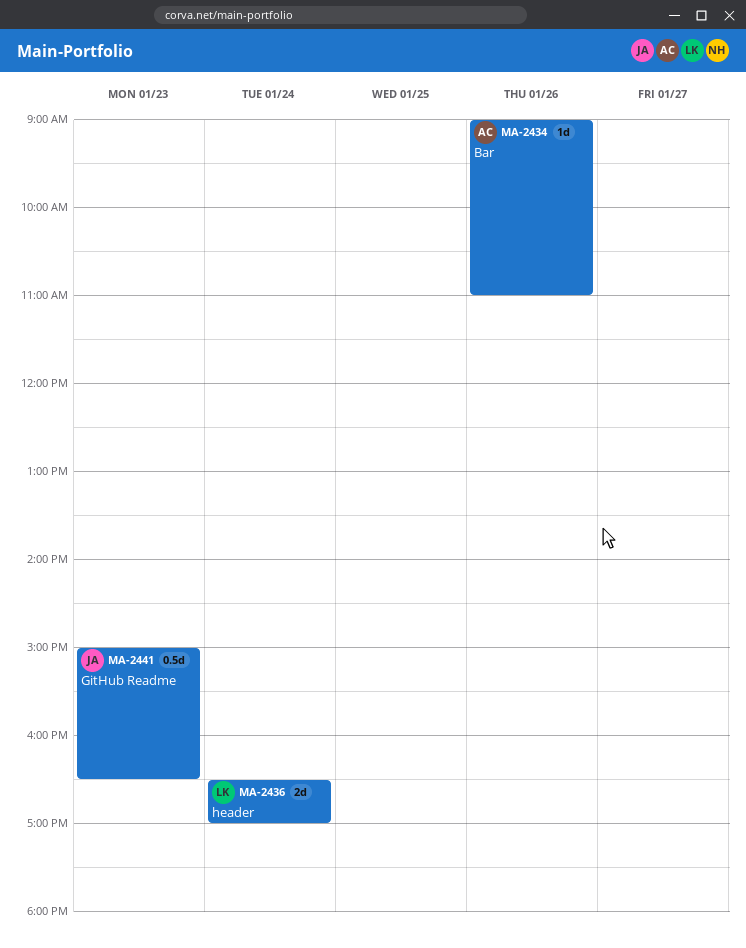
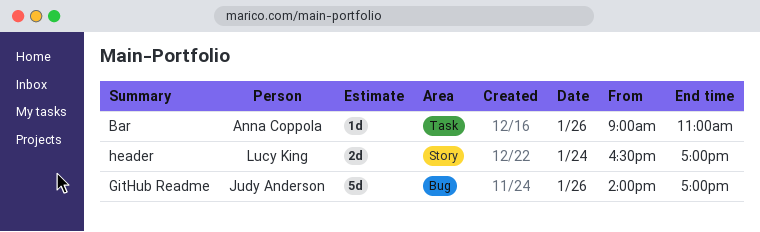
GitHub Readme, estimate: 0.5d -> 5d
GitHub Readme, day: Jan 23 -> Jan 26
GitHub Readme, begins: 15:00 -> 14:00
GitHub Readme, ends: 16:30 -> 17:00

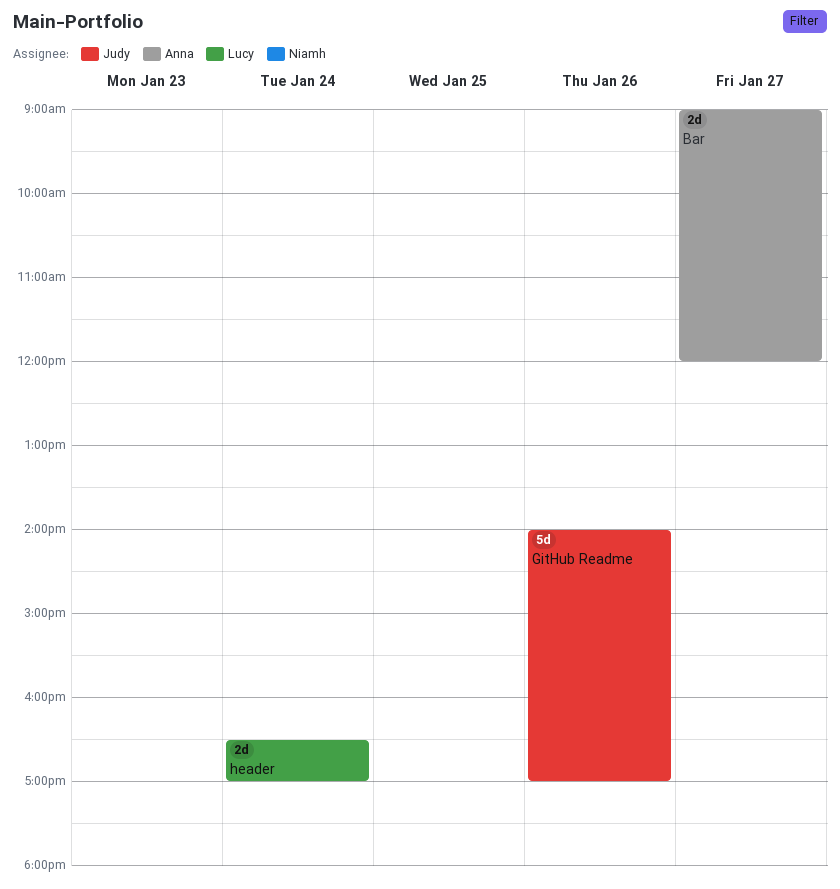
Bar, estimate: 1d -> 2d
Bar, day: Jan 26 -> Jan 27
Bar, ends: 11:00 -> 12:00

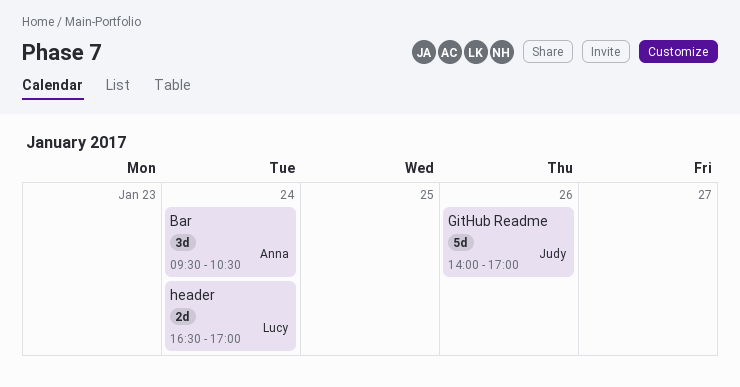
Bar, estimate: 2d -> 3d
Bar, day: Jan 27 -> Jan 24
Bar, begins: 09:00 -> 09:30
Bar, ends: 12:00 -> 10:30

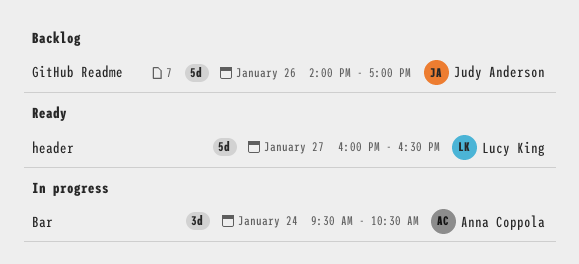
header, estimate: 2d -> 5d
header, day: Jan 24 -> Jan 27
header, begins: 16:30 -> 16:00
header, ends: 17:00 -> 16:30

